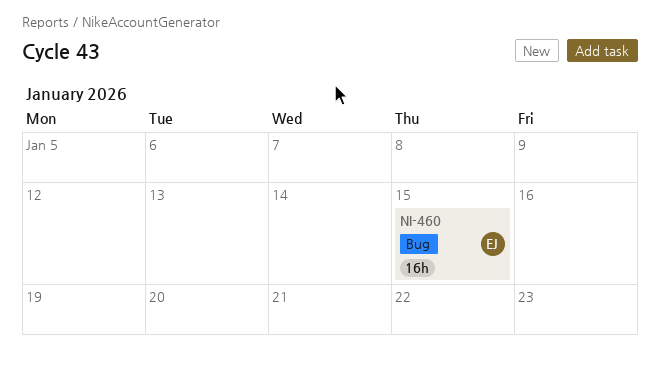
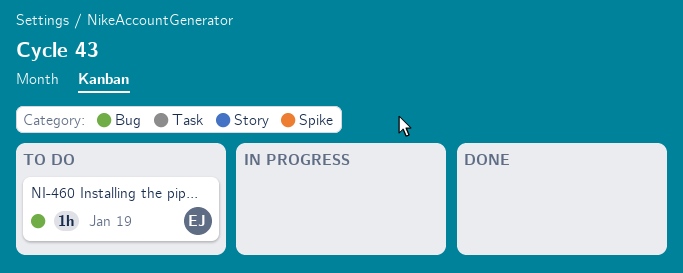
NI-460, estimate: 16h -> 1h
NI-460, due: Jan 15 -> Jan 19

